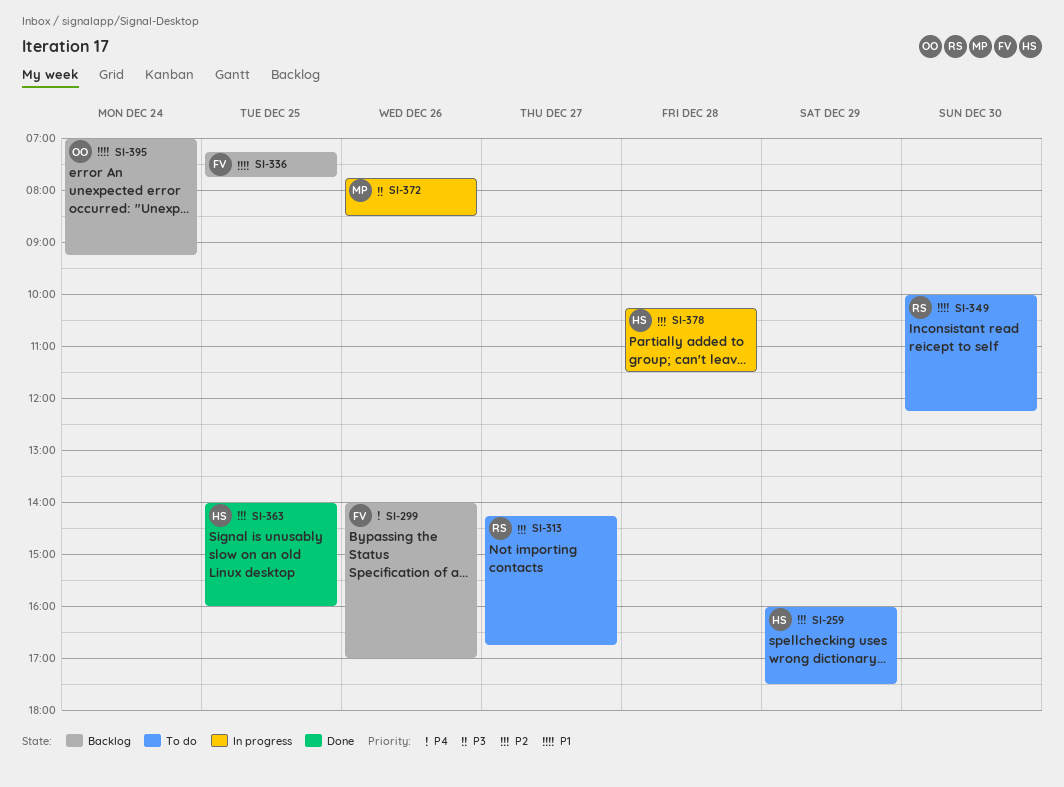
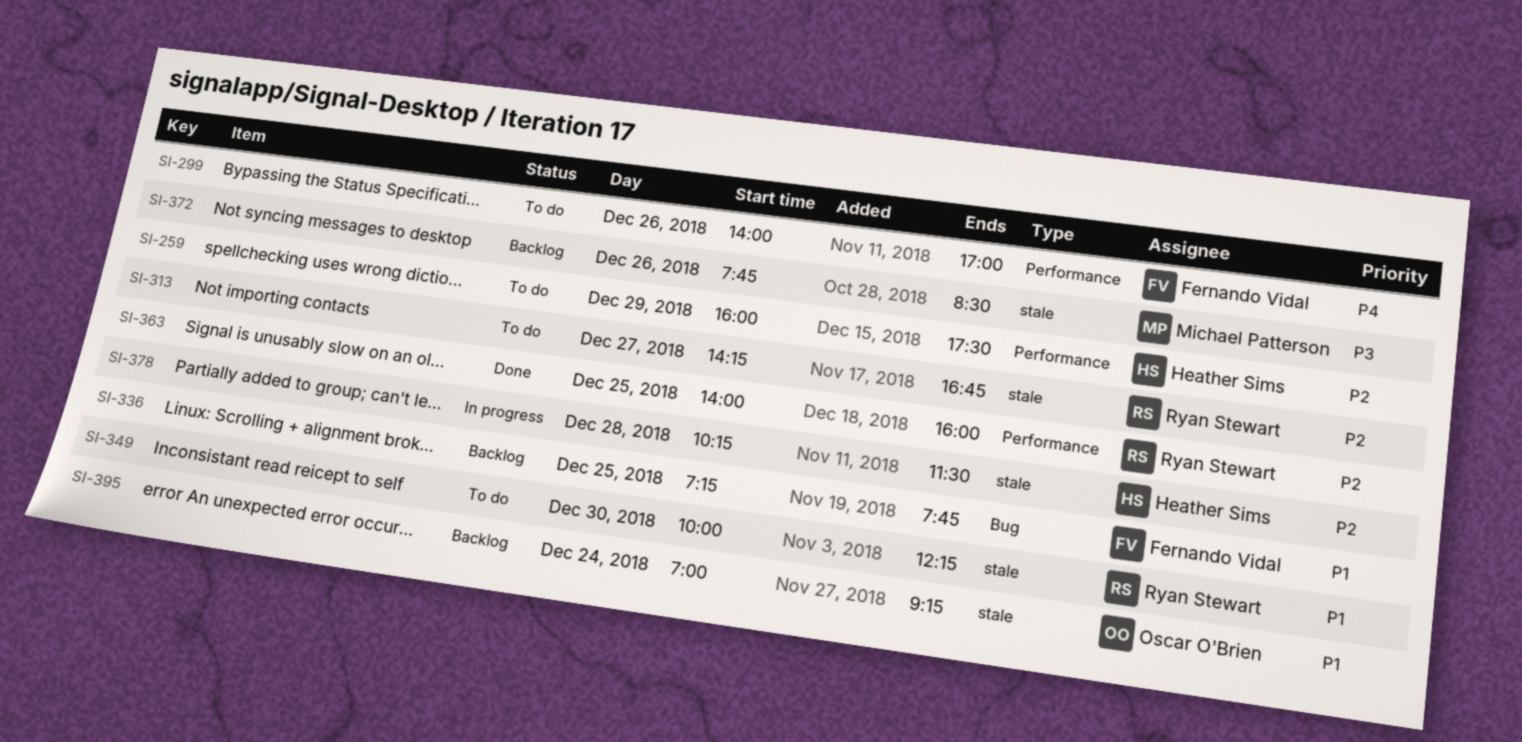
SI-299, status: Backlog -> To do
SI-363, owner: Heather Sims -> Ryan Stewart
SI-372, status: In progress -> Backlog

